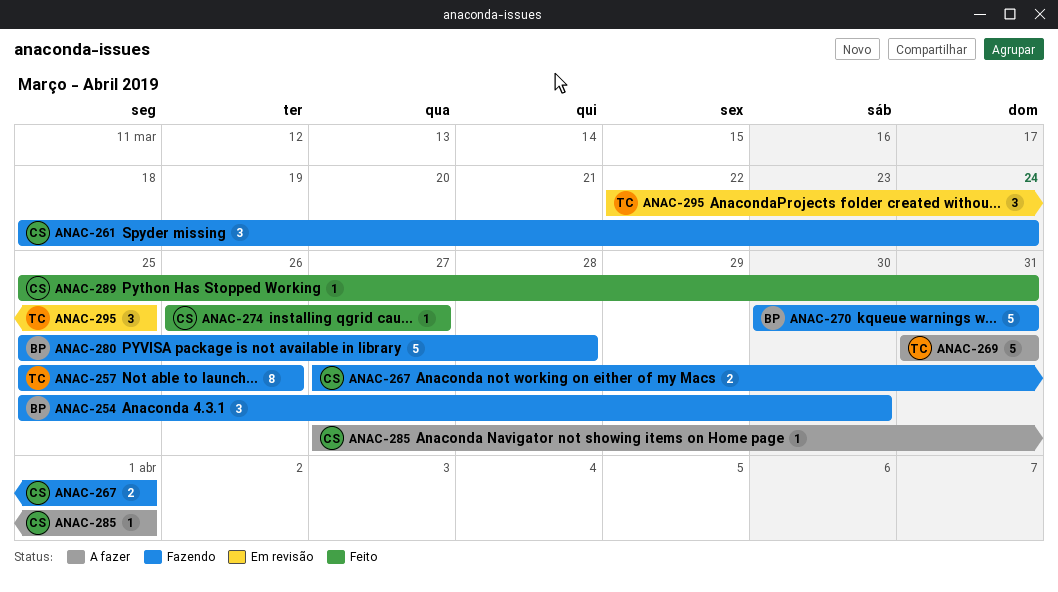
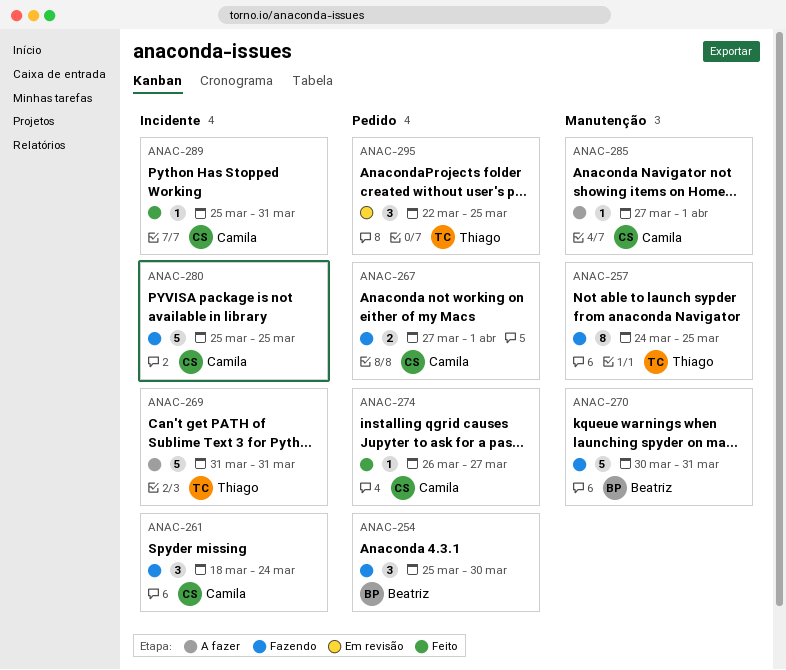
ANAC-257, start: Mar 25 -> Mar 24
ANAC-257, due: Mar 26 -> Mar 25
ANAC-280, owner: Beatriz -> Camila
ANAC-280, due: Mar 28 -> Mar 25

